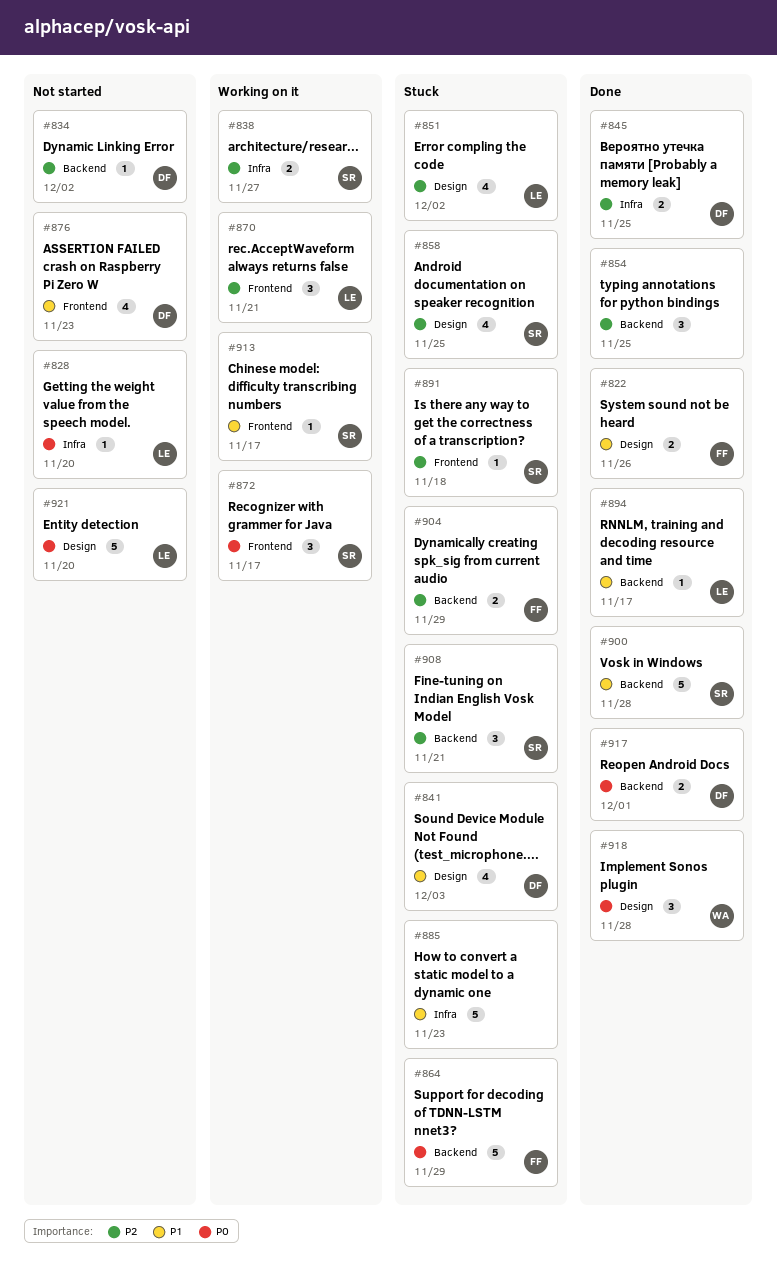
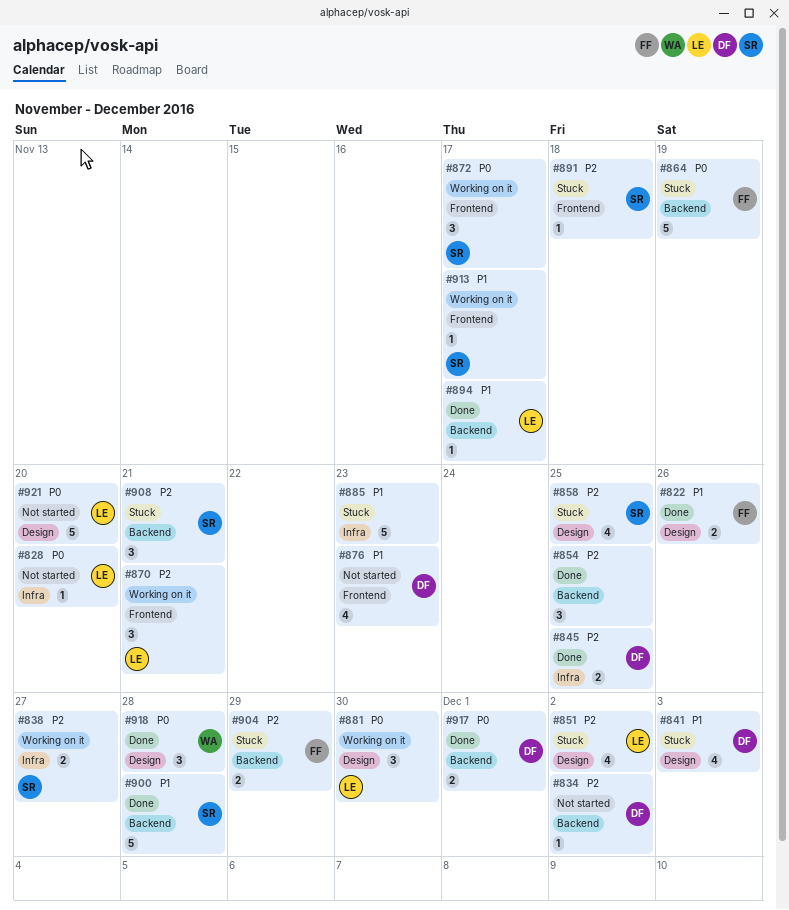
#864, due: Nov 29 -> Nov 19
#881: none -> present

